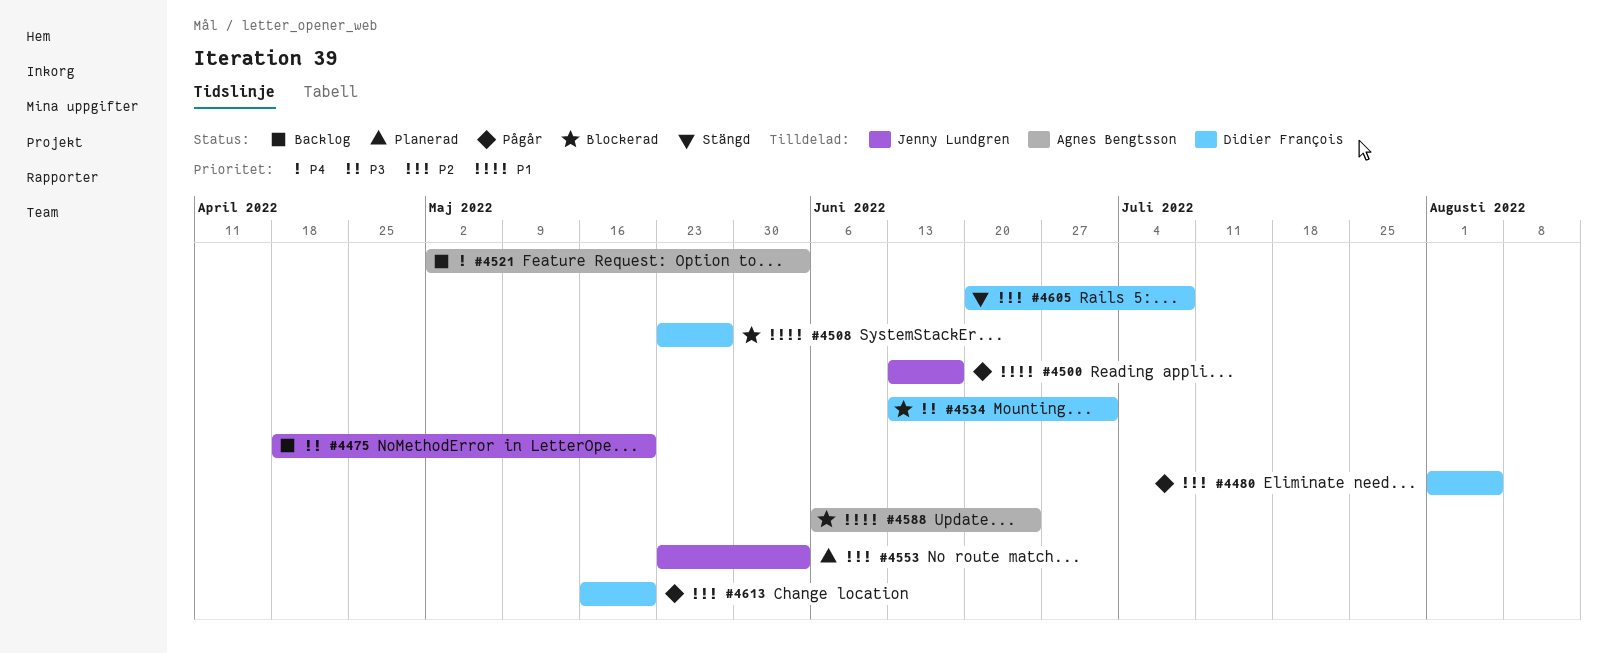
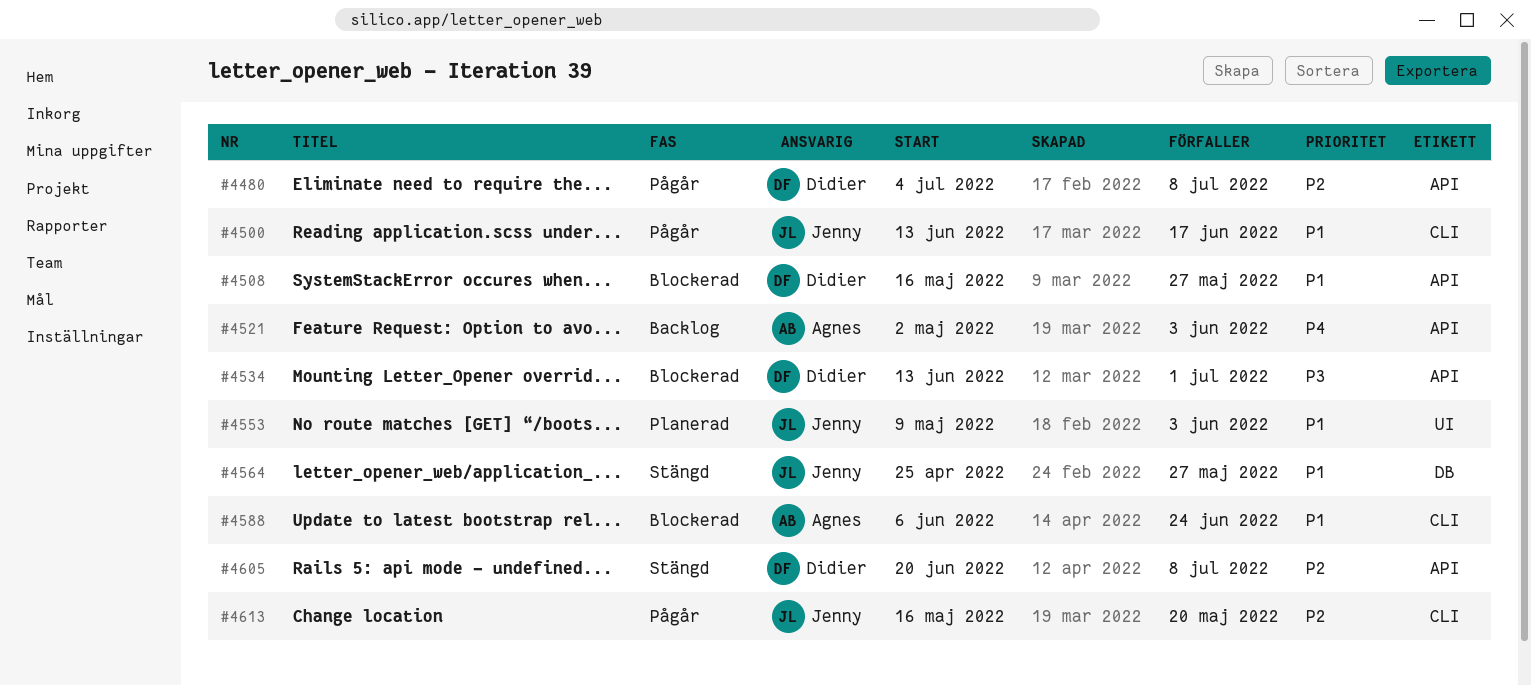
#4475: present -> none
#4480, start: Aug 1 -> Jul 4
#4480, due: Aug 5 -> Jul 8
#4508, start: May 23 -> May 16
#4553, priority: P2 -> P1
#4553, start: May 23 -> May 9
#4564: none -> present
#4613, owner: Didier François -> Jenny Lundgren

